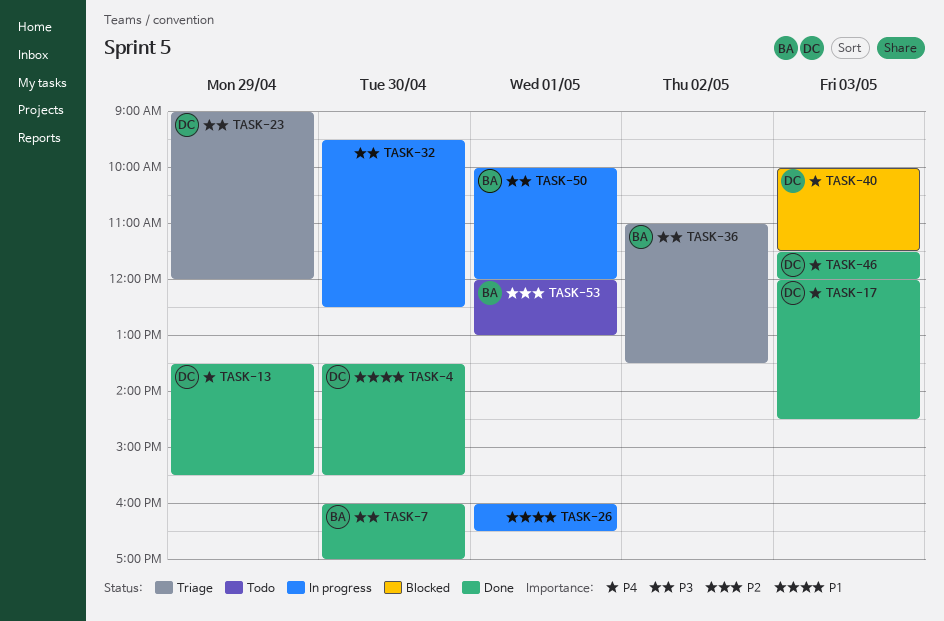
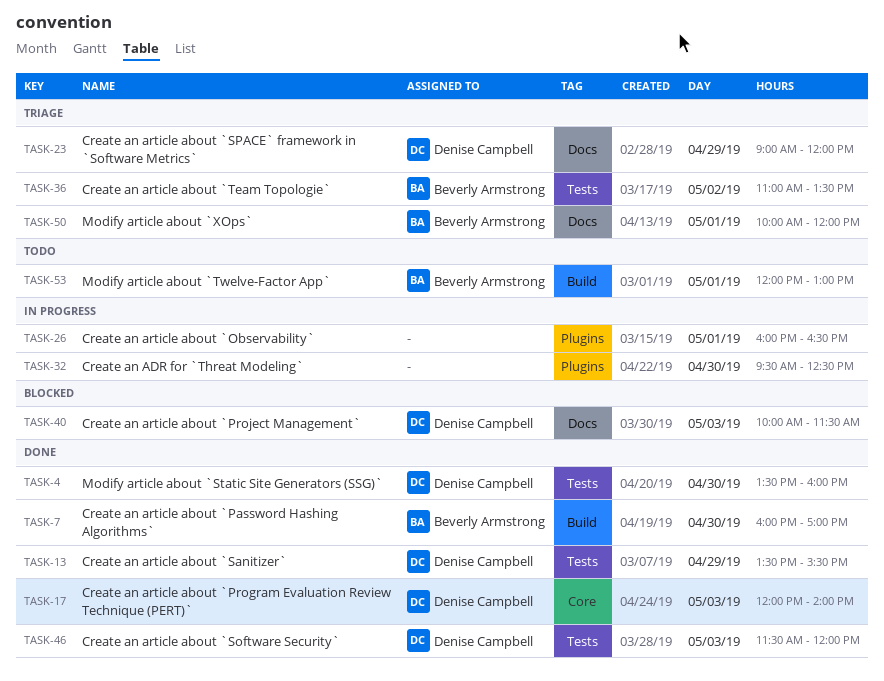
TASK-4, ends: 15:30 -> 16:00
TASK-17, ends: 14:30 -> 14:00
TASK-50, status: In progress -> Triage

